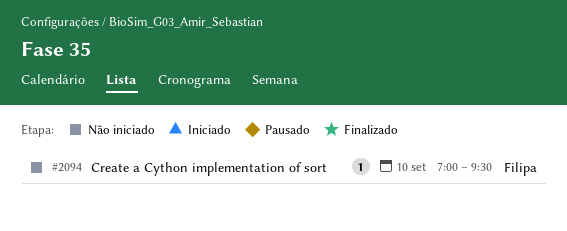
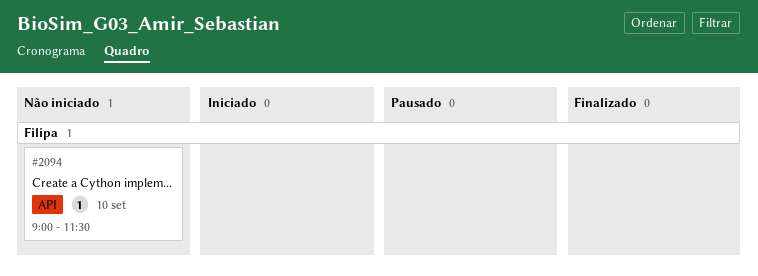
#2094, begins: 07:00 -> 09:00
#2094, ends: 09:30 -> 11:30

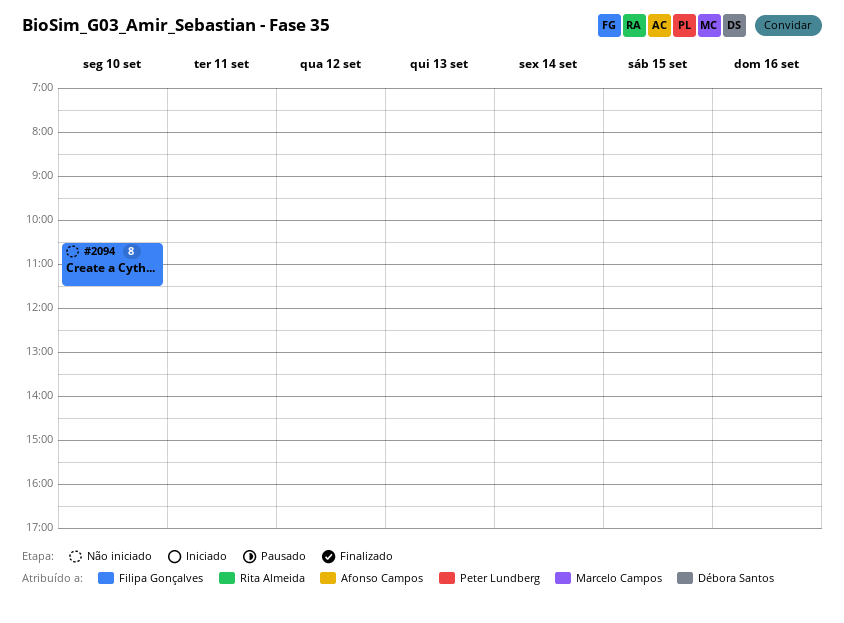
#2094, estimate: 1 -> 8
#2094, begins: 09:00 -> 10:30

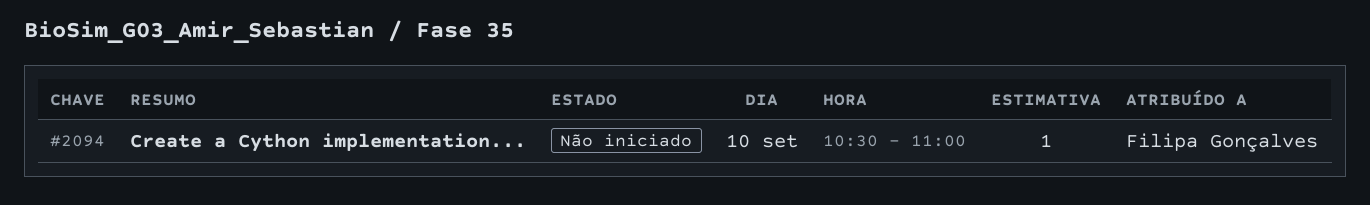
#2094, estimate: 8 -> 1
#2094, ends: 11:30 -> 11:00

